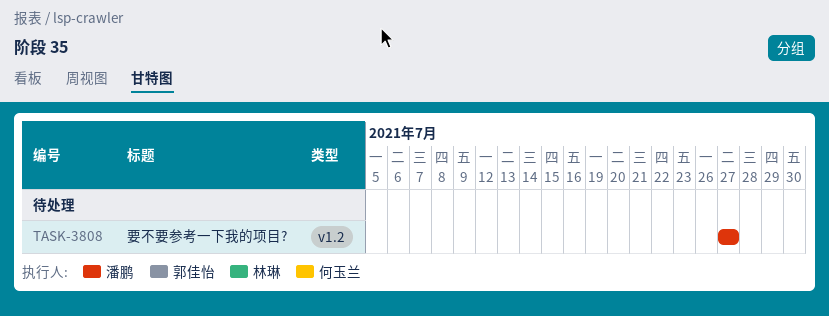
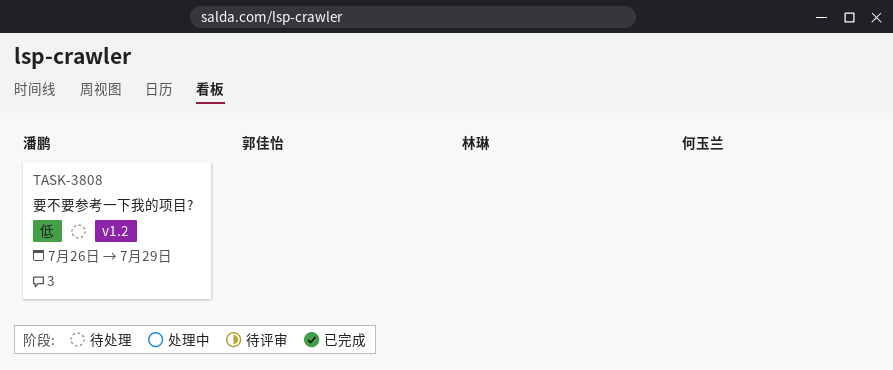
TASK-3808, start: Jul 27 -> Jul 26
TASK-3808, due: Jul 27 -> Jul 29

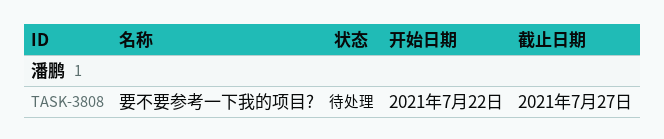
TASK-3808, start: Jul 26 -> Jul 22
TASK-3808, due: Jul 29 -> Jul 27

